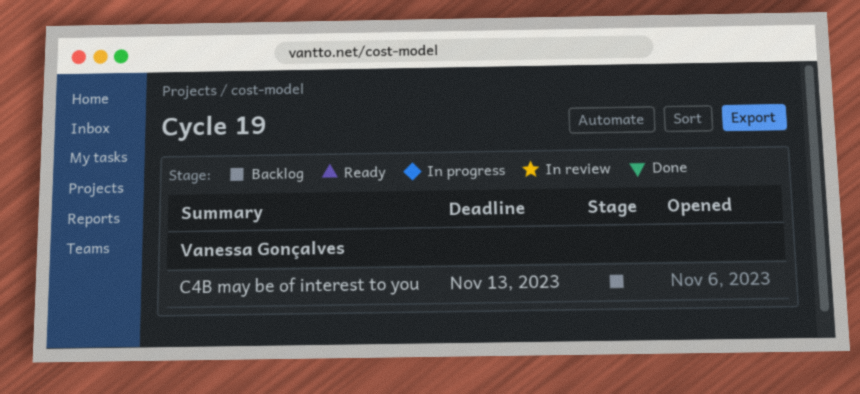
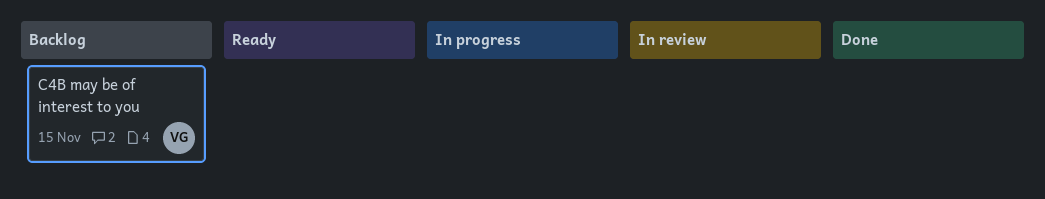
C4B may be of interest to you, due: Nov 13 -> Nov 15

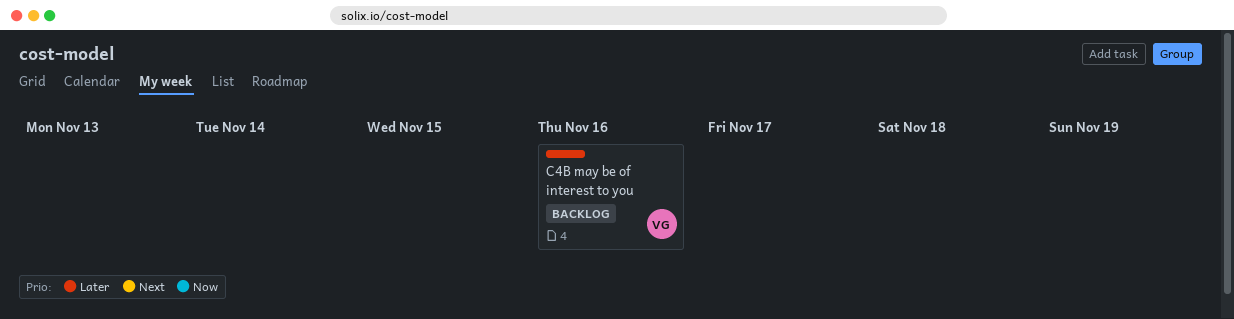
C4B may be of interest to you, due: Nov 15 -> Nov 16

